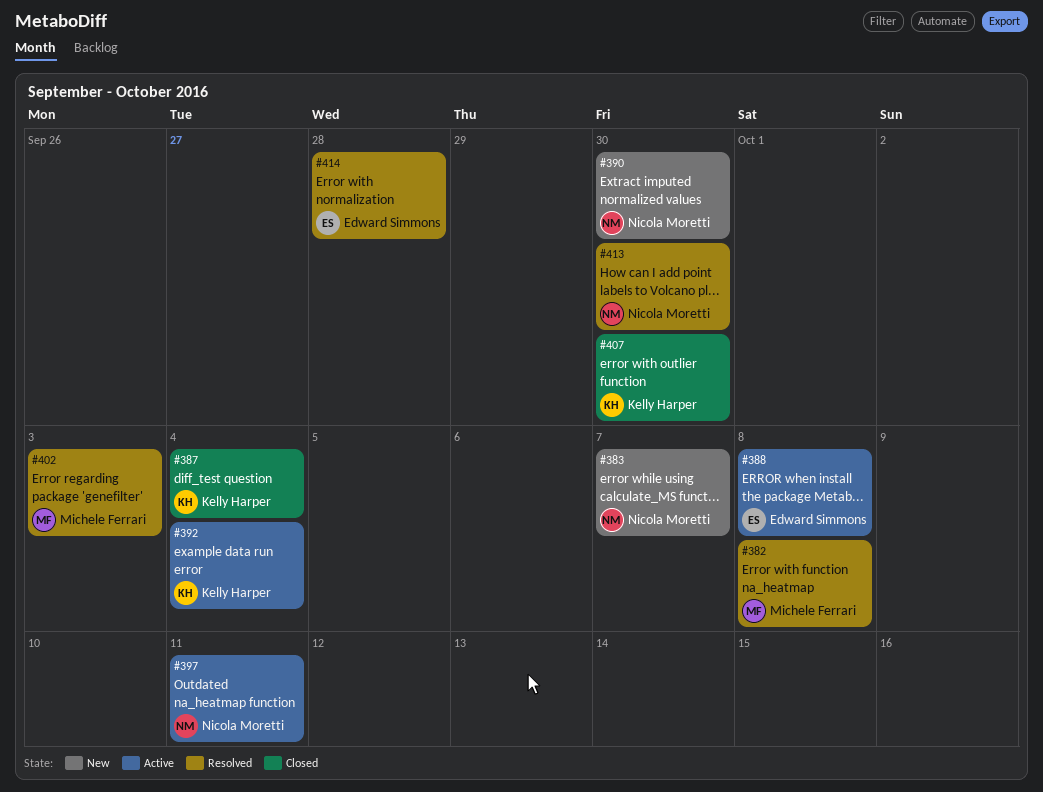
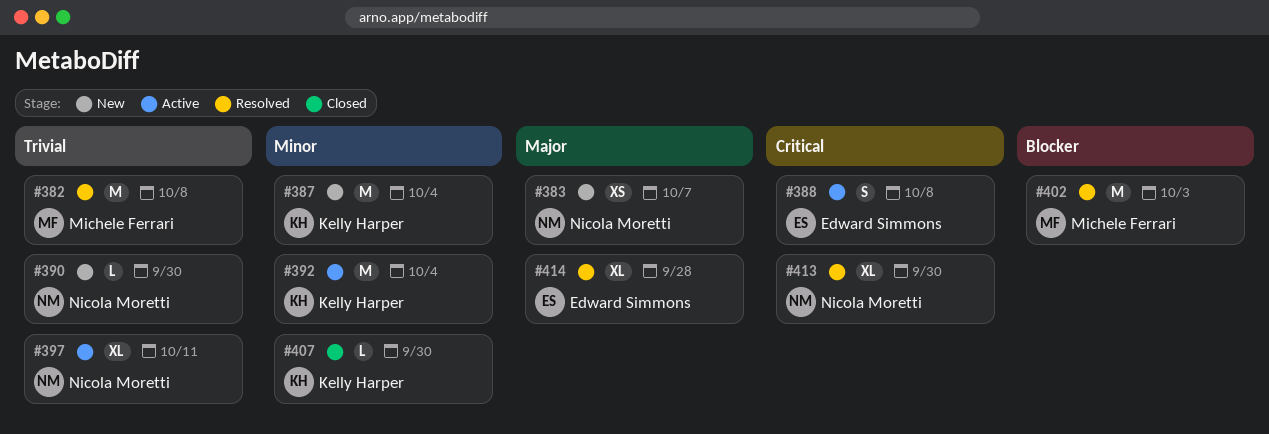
#387, status: Closed -> New

